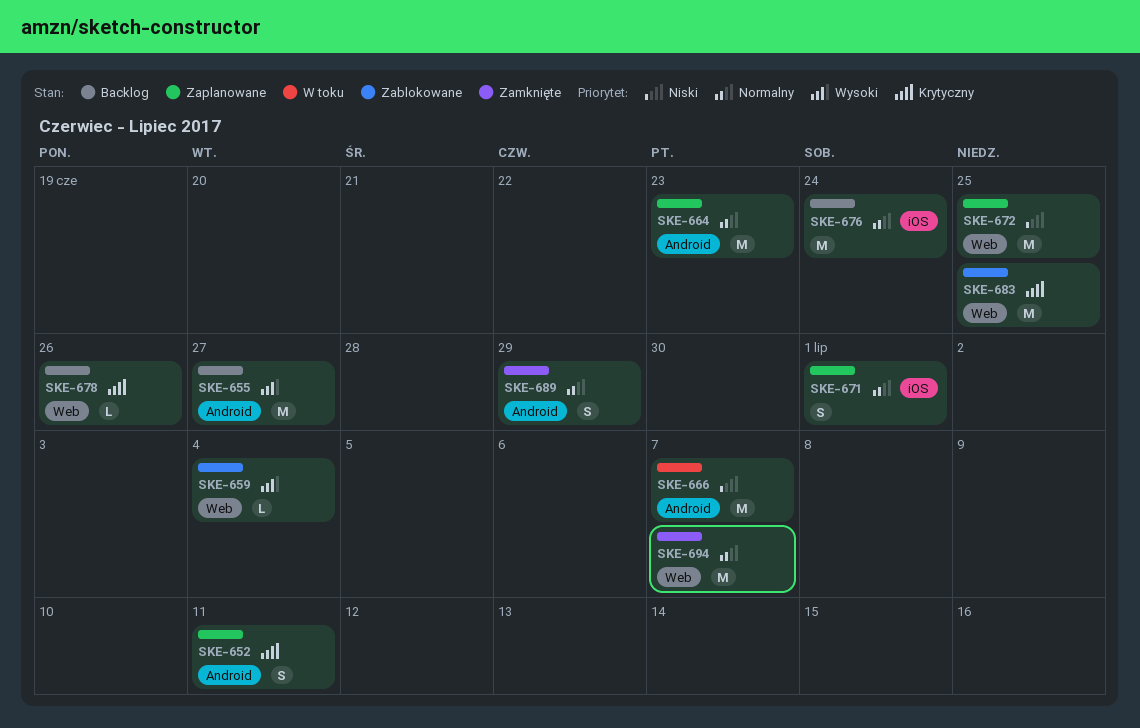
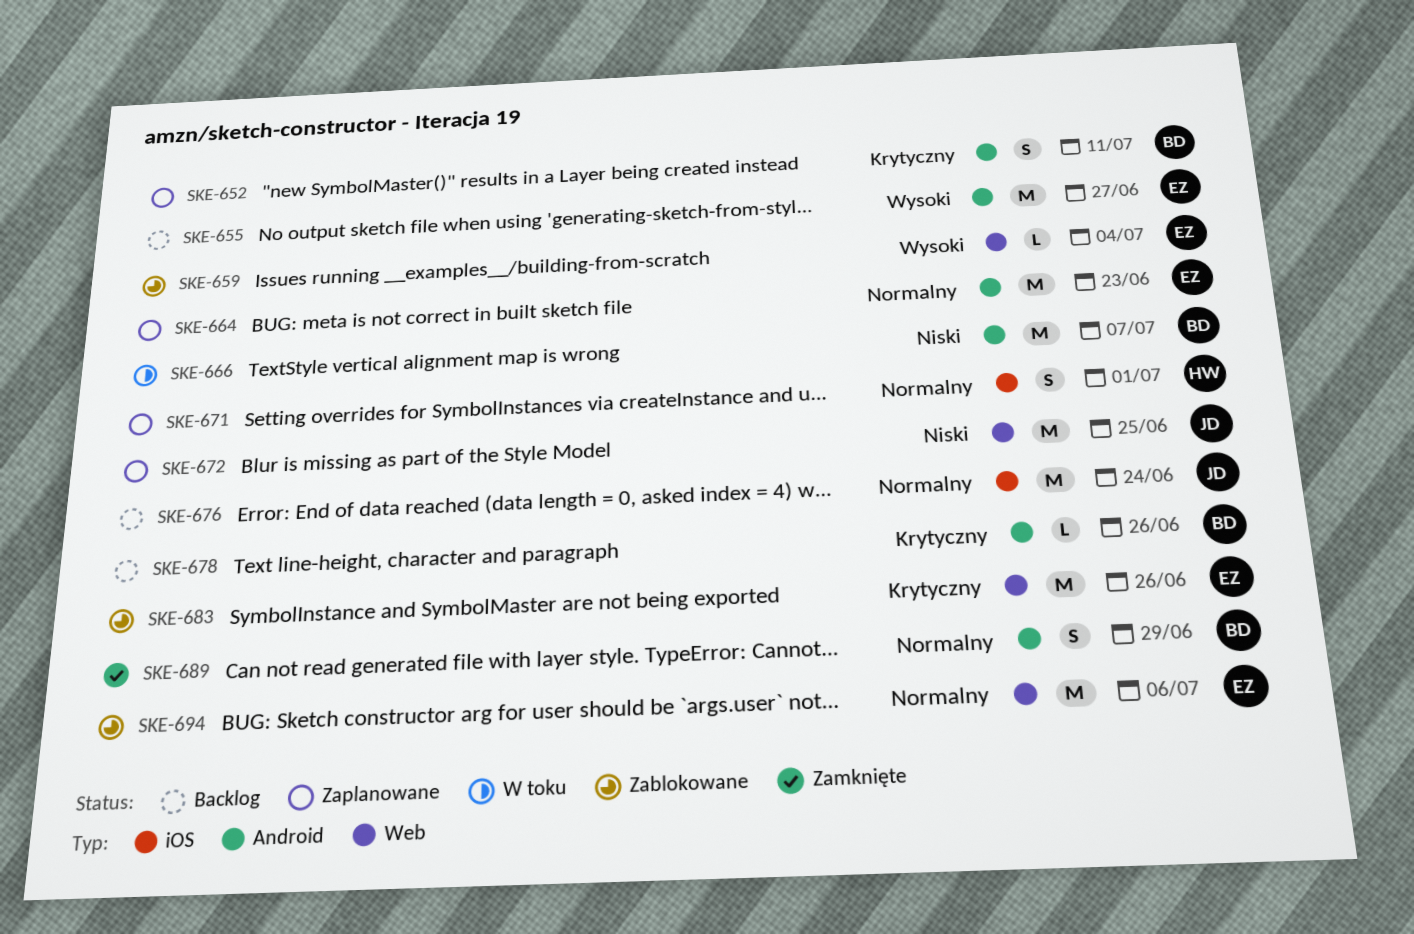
SKE-678, label: Web -> Android
SKE-683, due: Jun 25 -> Jun 26
SKE-694, status: Zamknięte -> Zablokowane
SKE-694, due: Jul 7 -> Jul 6

